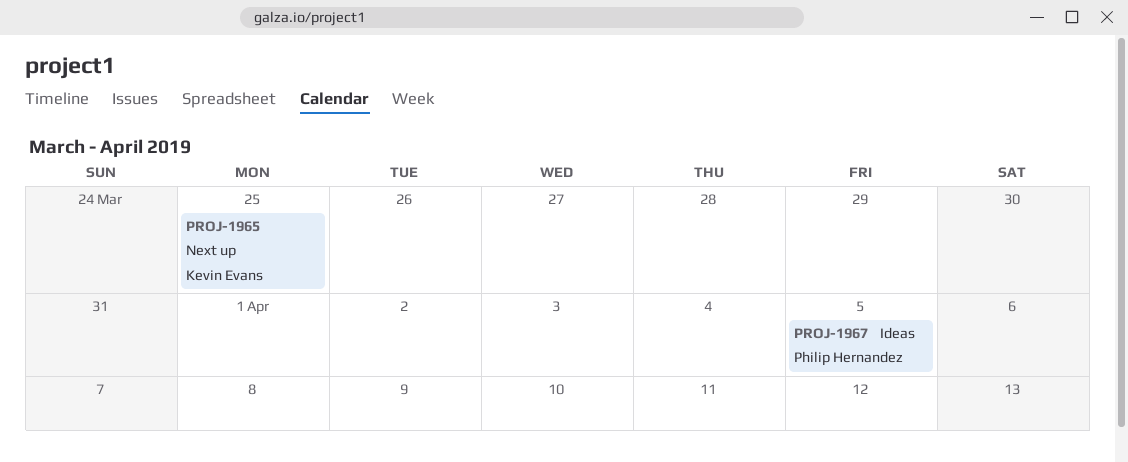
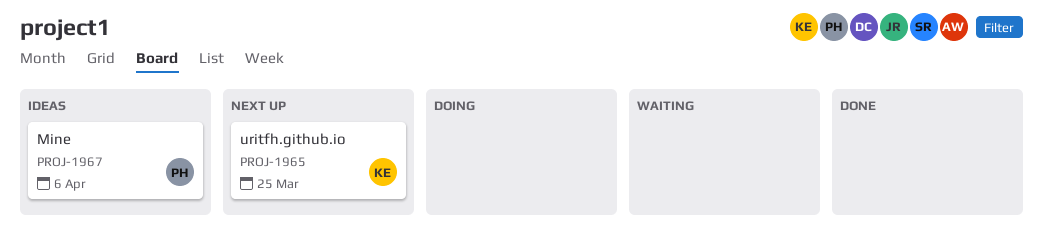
PROJ-1967, due: Apr 5 -> Apr 6

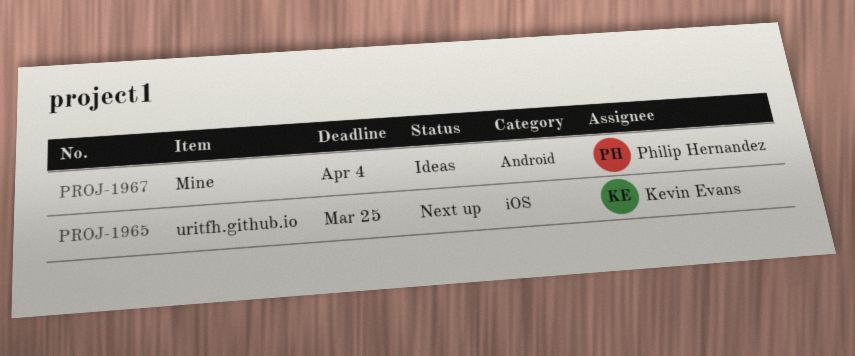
PROJ-1967, due: Apr 6 -> Apr 4

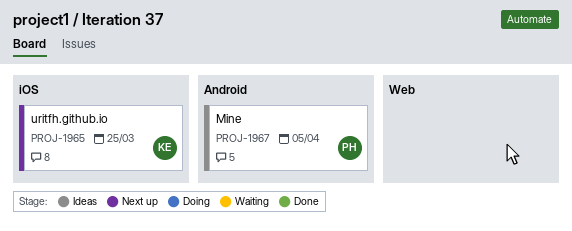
PROJ-1967, due: Apr 4 -> Apr 5

